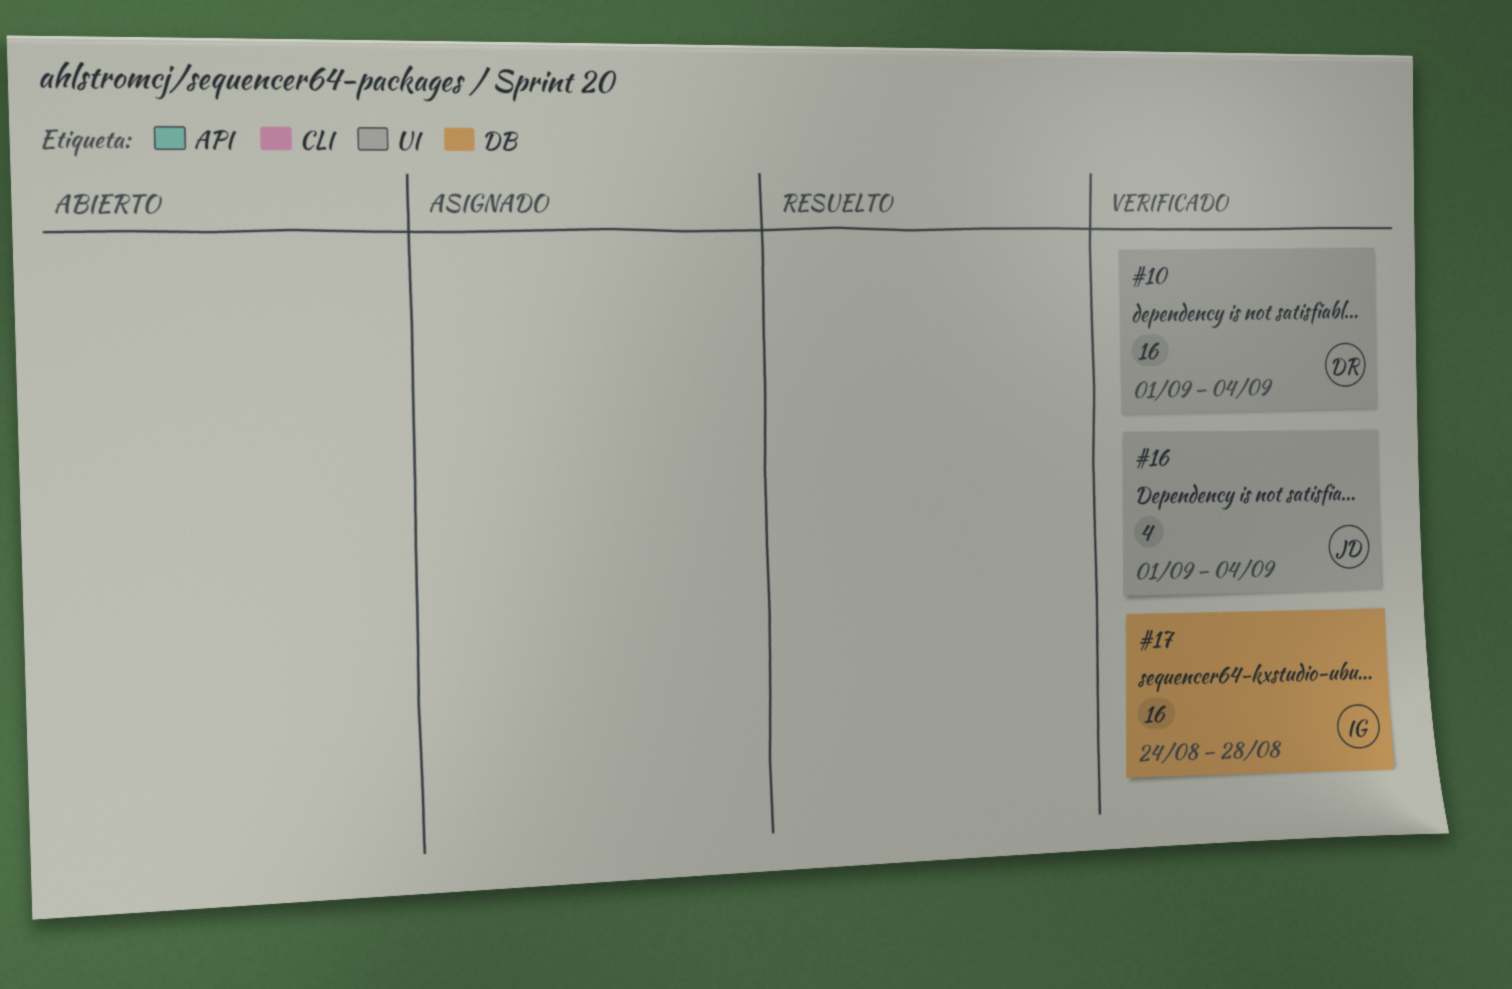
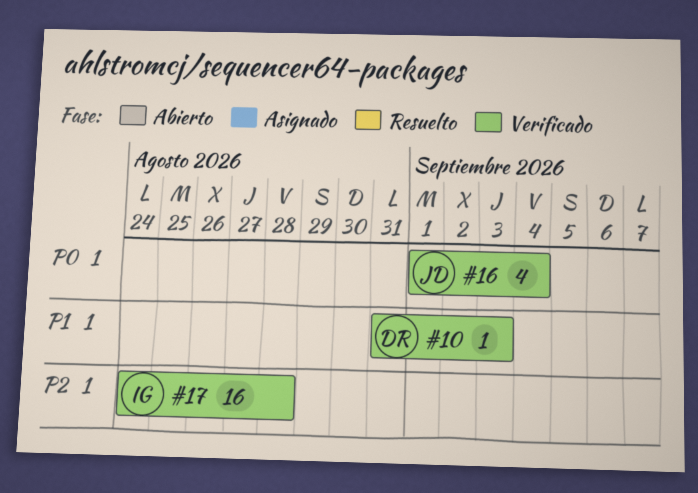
#10, estimate: 16 -> 1
#10, start: Sep 1 -> Aug 31
#10, due: Sep 4 -> Sep 3

